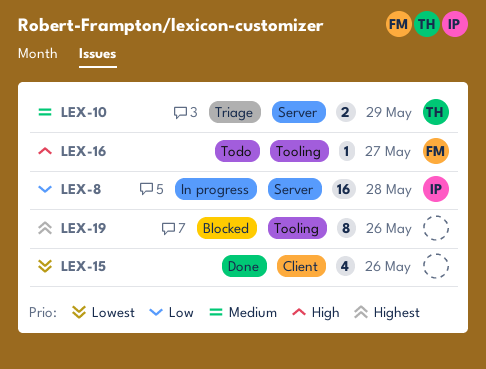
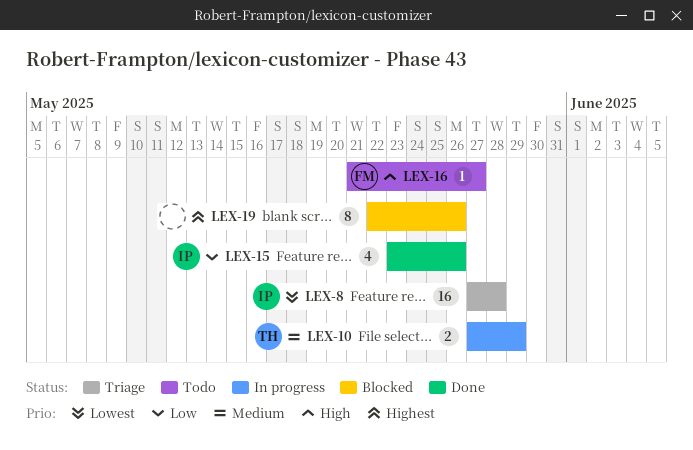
LEX-8, status: In progress -> Triage
LEX-8, priority: Low -> Lowest
LEX-10, status: Triage -> In progress
LEX-15, owner: none -> IP
LEX-15, priority: Lowest -> Low

